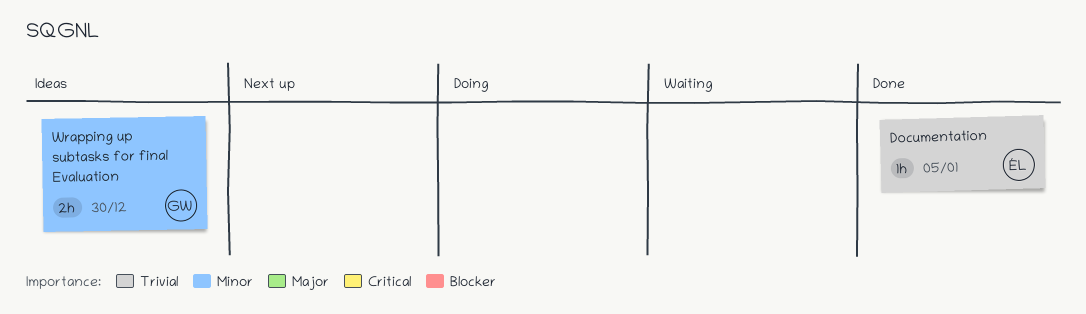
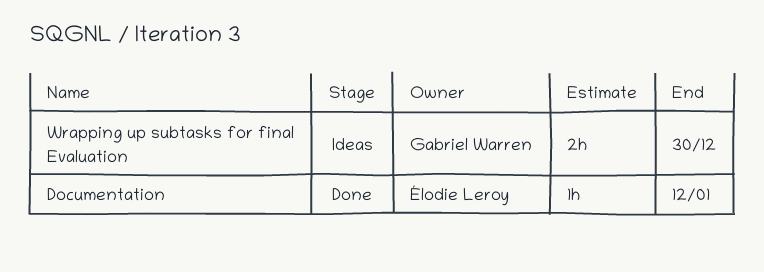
Documentation, due: Jan 5 -> Jan 12

